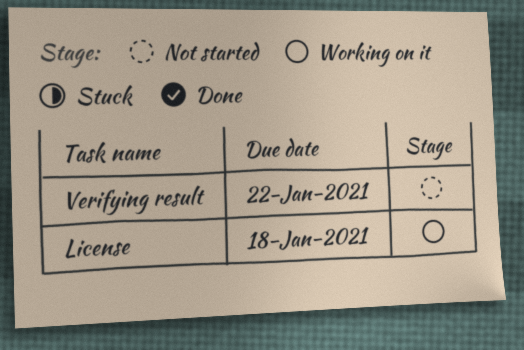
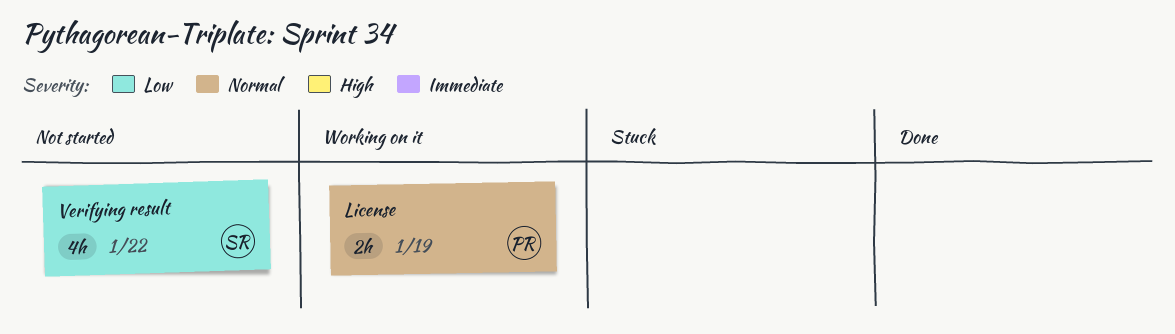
License, due: Jan 18 -> Jan 19

